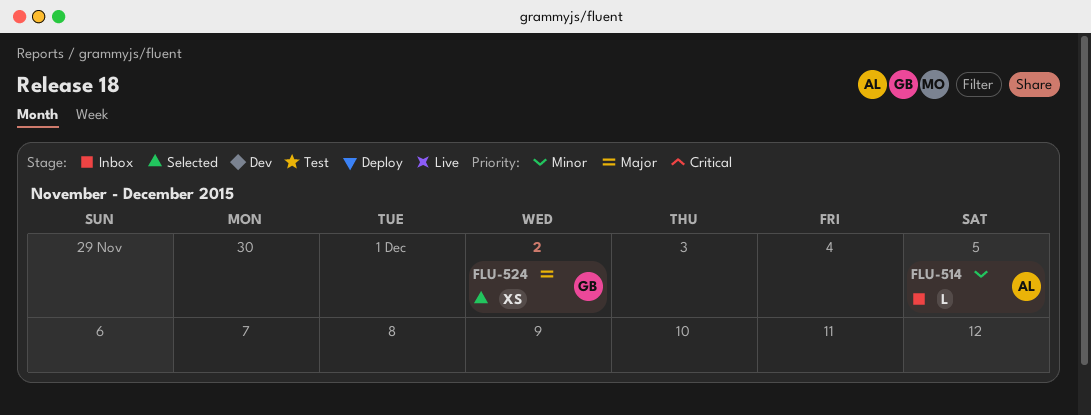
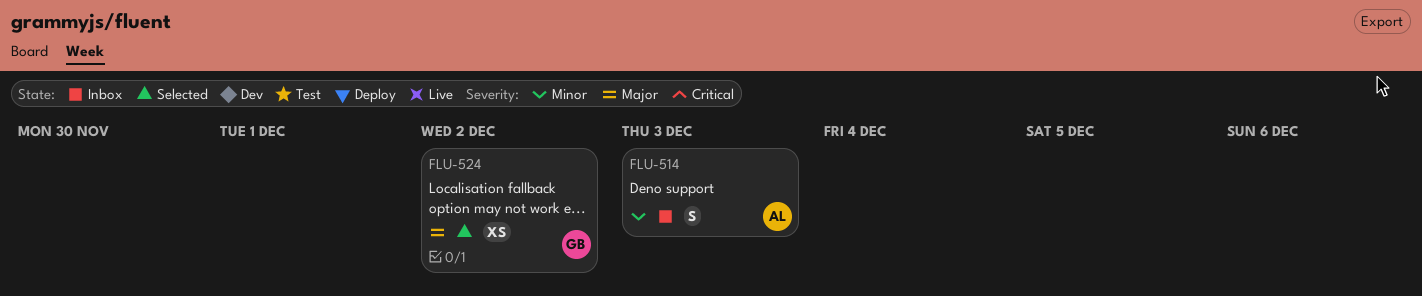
FLU-514, estimate: L -> S
FLU-514, due: Dec 5 -> Dec 3

